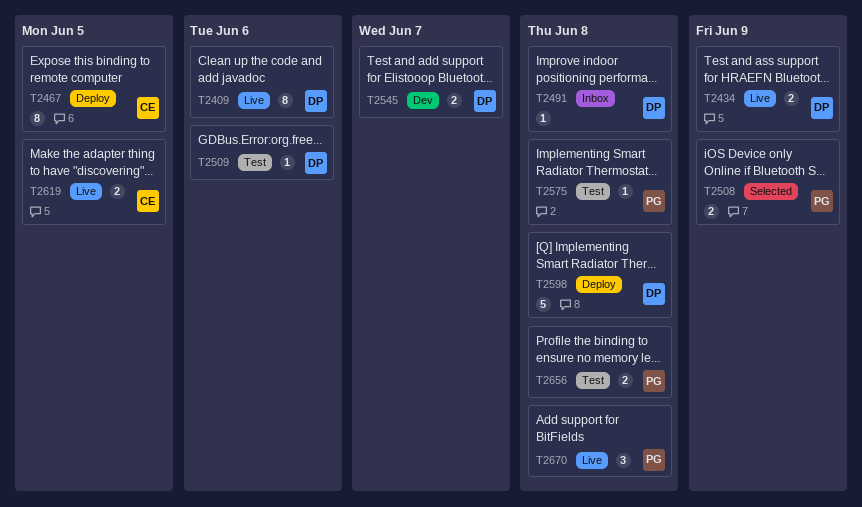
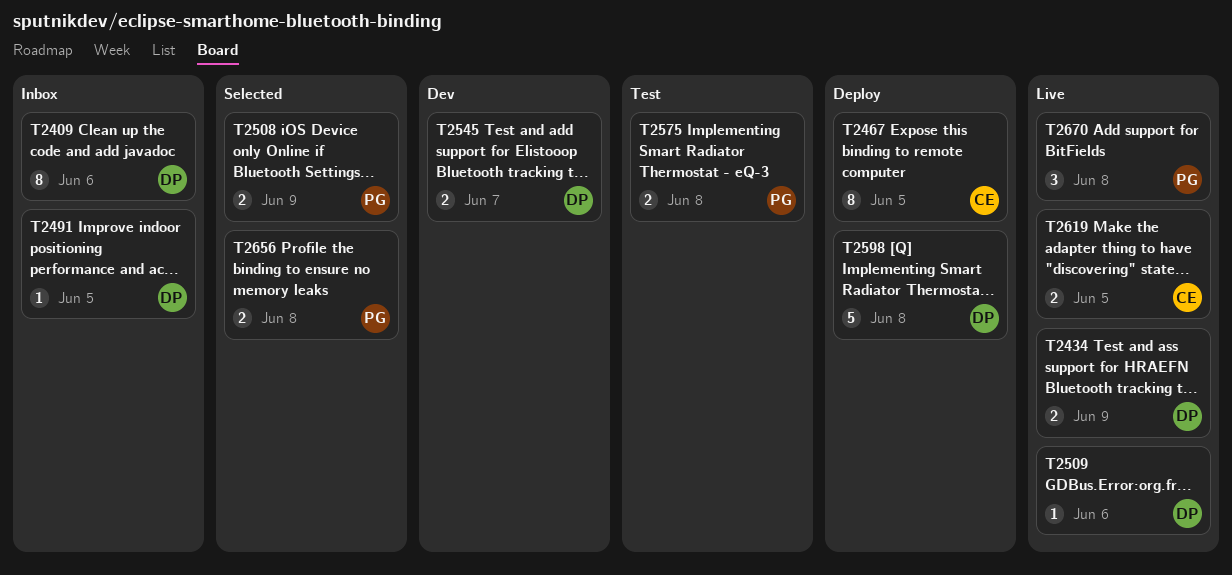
T2409, status: Live -> Inbox
T2491, due: Jun 8 -> Jun 5
T2509, status: Test -> Live
T2575, estimate: 1 -> 2
T2656, status: Test -> Selected

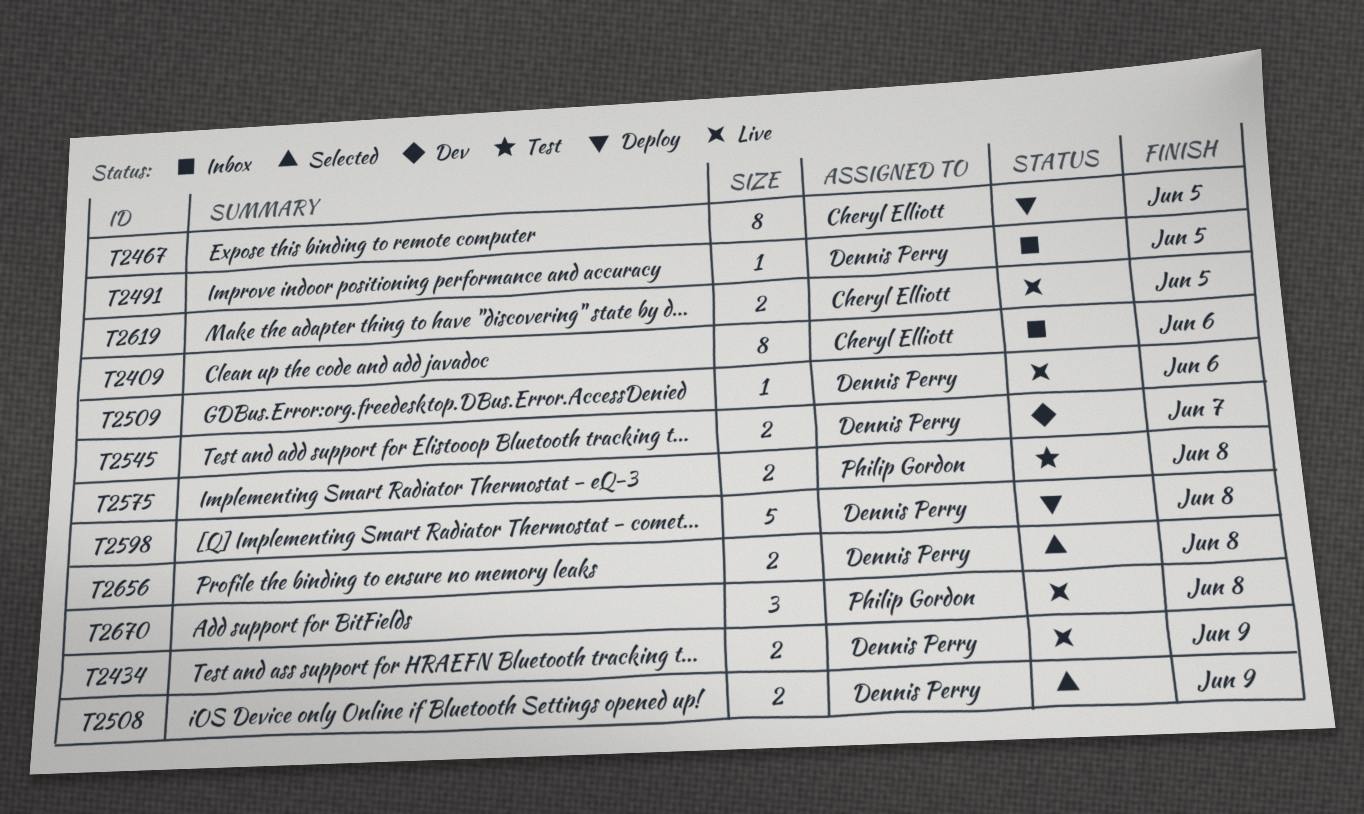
T2409, owner: Dennis Perry -> Cheryl Elliott
T2508, owner: Philip Gordon -> Dennis Perry
T2656, owner: Philip Gordon -> Dennis Perry

